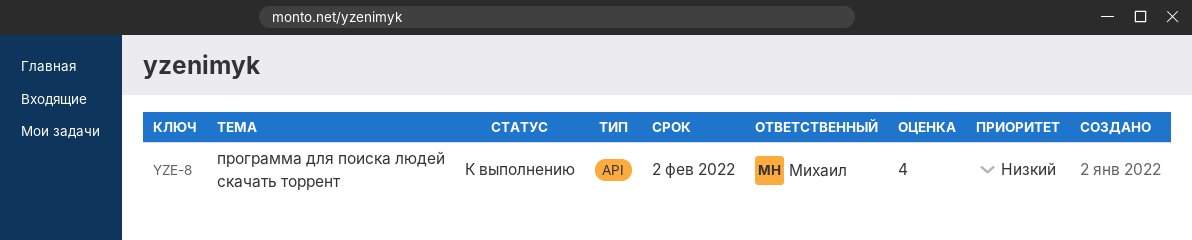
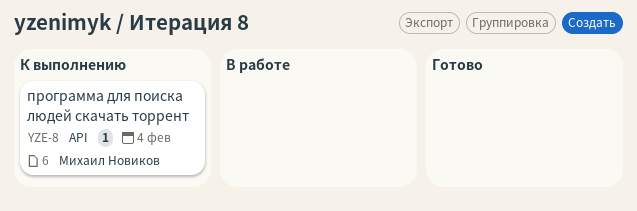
YZE-8, estimate: 4 -> 1
YZE-8, due: Feb 2 -> Feb 4

